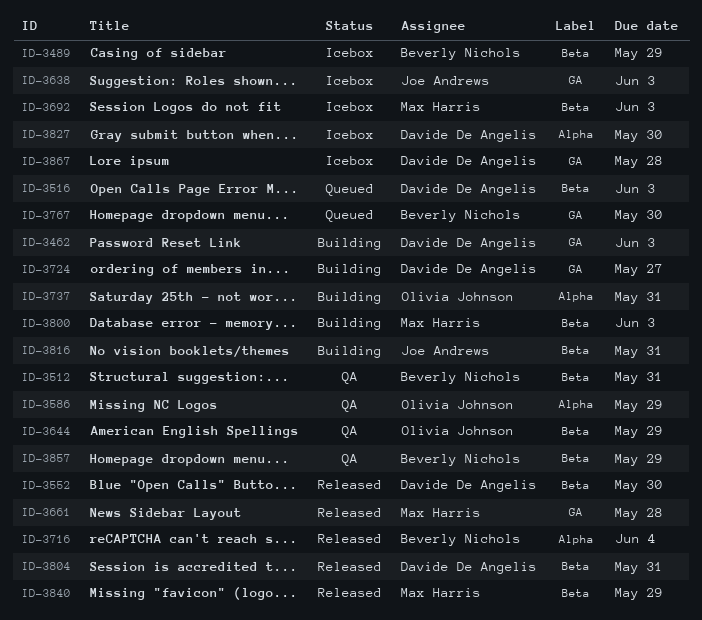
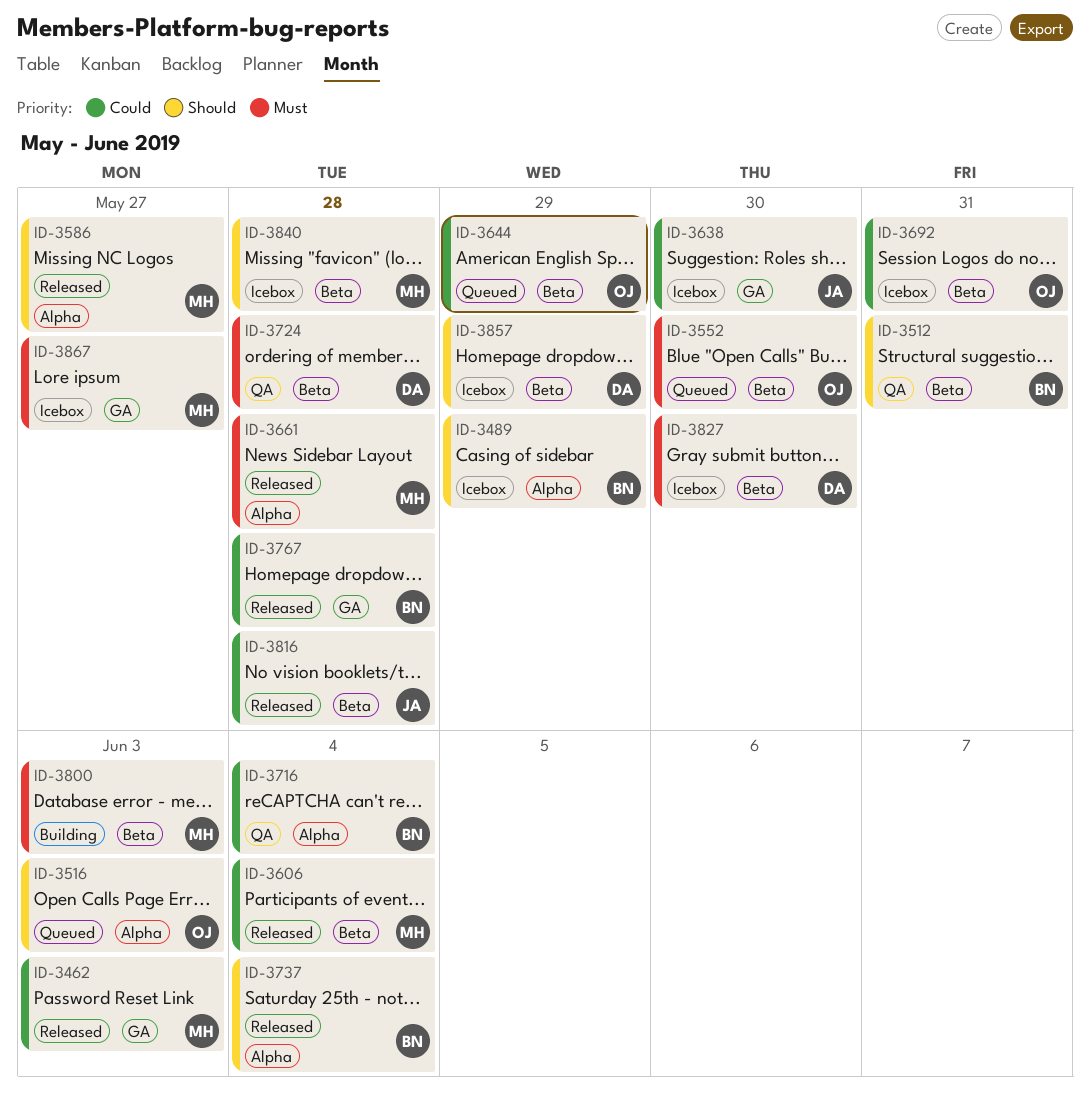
ID-3462, status: Building -> Released
ID-3462, owner: Davide De Angelis -> Max Harris
ID-3489, label: Beta -> Alpha
ID-3516, owner: Davide De Angelis -> Olivia Johnson
ID-3516, label: Beta -> Alpha
ID-3552, status: Released -> Queued
ID-3552, owner: Davide De Angelis -> Olivia Johnson
ID-3586, status: QA -> Released
ID-3586, owner: Olivia Johnson -> Max Harris
ID-3586, due: May 29 -> May 27
ID-3606: none -> present
ID-3638, due: Jun 3 -> May 30
ID-3644, status: QA -> Queued
ID-3661, label: GA -> Alpha
ID-3692, owner: Max Harris -> Olivia Johnson
ID-3692, due: Jun 3 -> May 31
ID-3716, status: Released -> QA
ID-3724, status: Building -> QA
ID-3724, label: GA -> Beta
ID-3724, due: May 27 -> May 28
ID-3737, status: Building -> Released
ID-3737, owner: Olivia Johnson -> Beverly Nichols
ID-3737, due: May 31 -> Jun 4
ID-3767, status: Queued -> Released
ID-3767, due: May 30 -> May 28
ID-3804: present -> none
ID-3816, status: Building -> Released
ID-3816, due: May 31 -> May 28
ID-3827, label: Alpha -> Beta
ID-3840, status: Released -> Icebox
ID-3840, due: May 29 -> May 28
ID-3857, status: QA -> Icebox
ID-3857, owner: Beverly Nichols -> Davide De Angelis
ID-3867, owner: Davide De Angelis -> Max Harris
ID-3867, due: May 28 -> May 27

